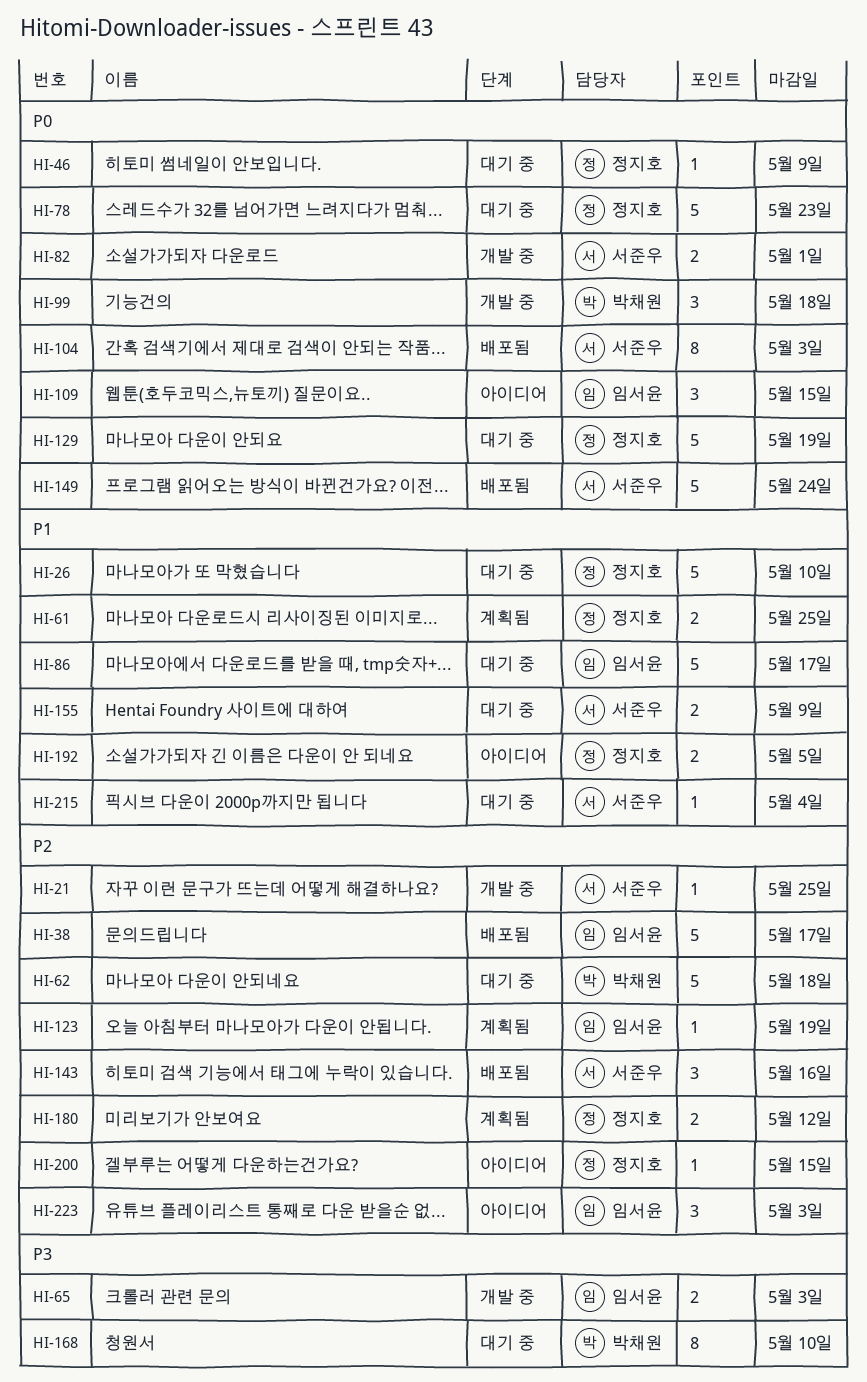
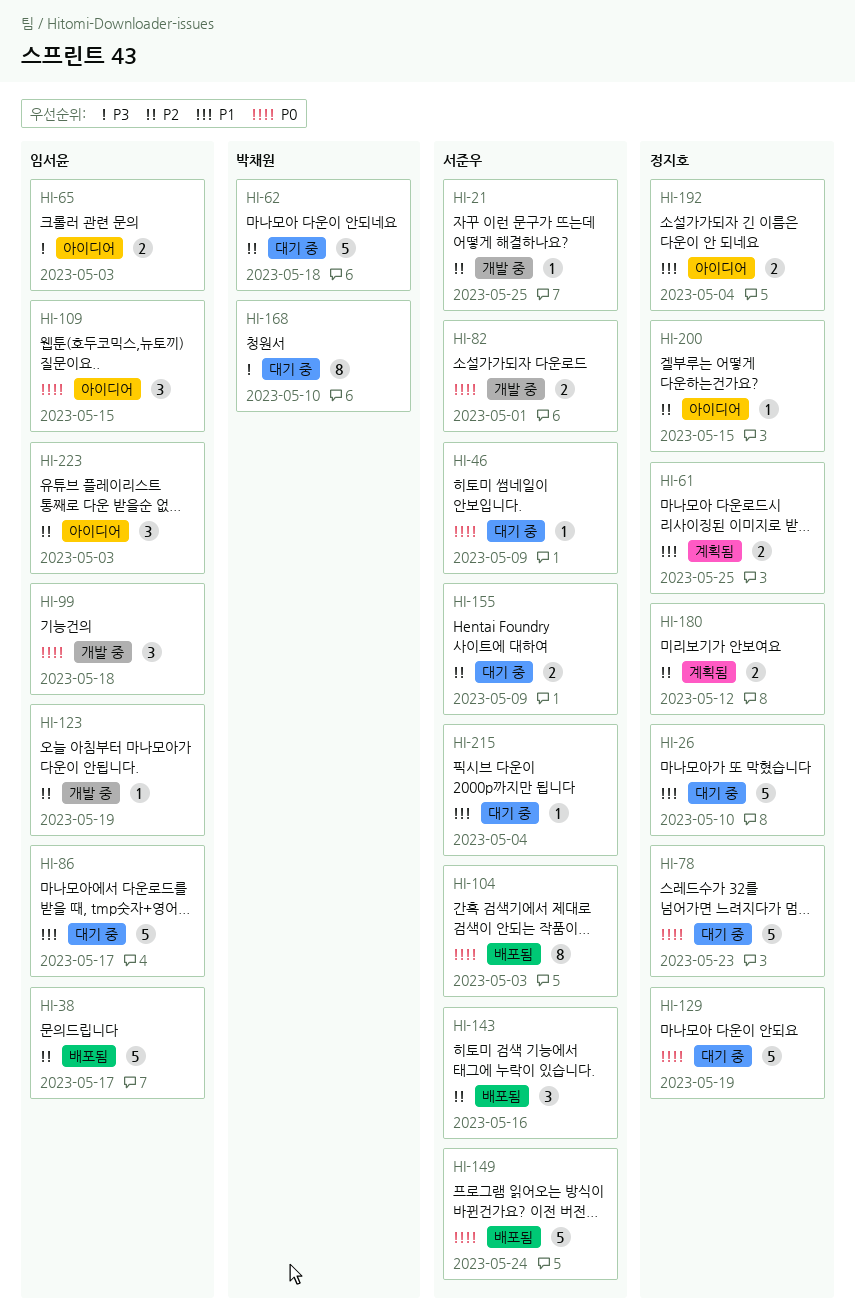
HI-46, owner: 정지호 -> 서준우
HI-65, status: 개발 중 -> 아이디어
HI-99, owner: 박채원 -> 임서윤
HI-123, status: 계획됨 -> 개발 중
HI-155, priority: P1 -> P2
HI-192, due: May 5 -> May 4

